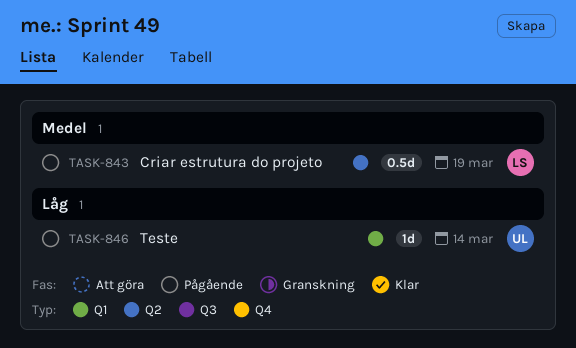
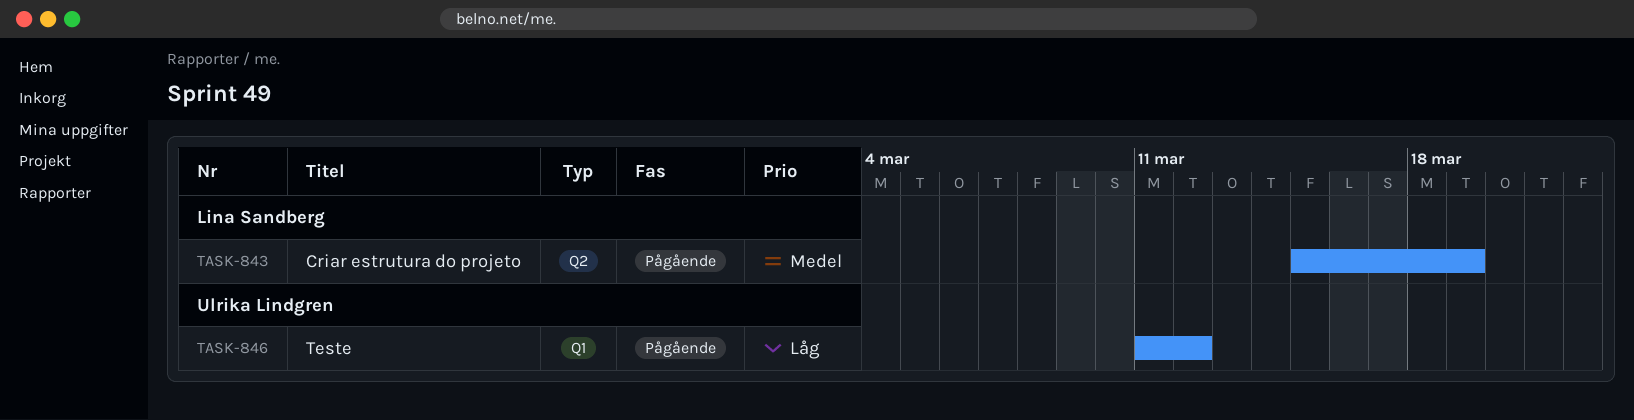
TASK-846, due: Mar 14 -> Mar 12

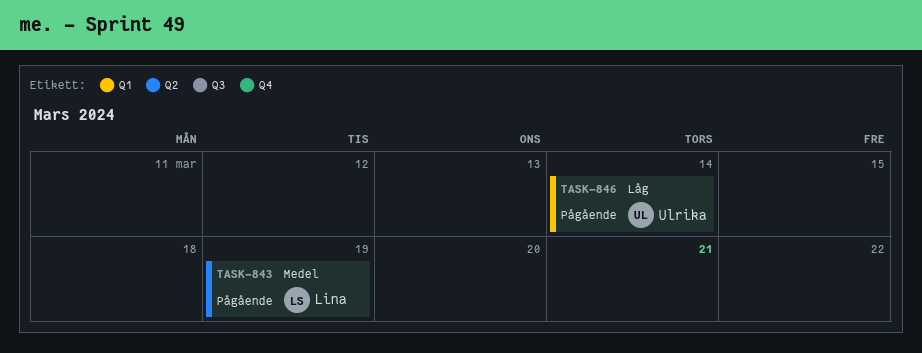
TASK-846, due: Mar 12 -> Mar 14

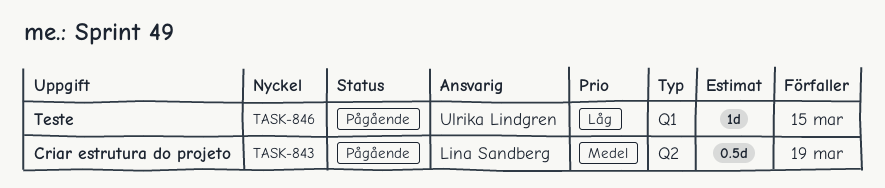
TASK-846, due: Mar 14 -> Mar 15

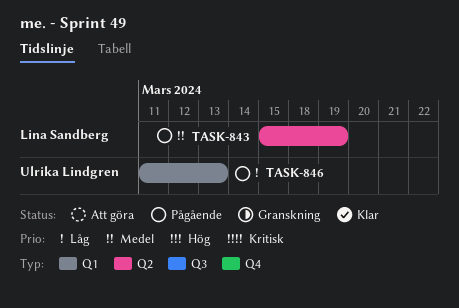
TASK-846, due: Mar 15 -> Mar 13

